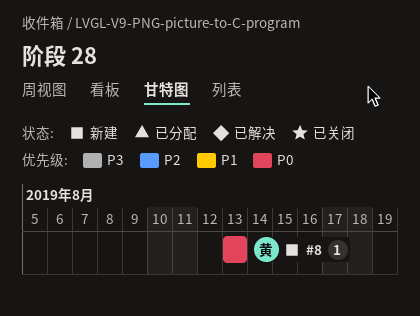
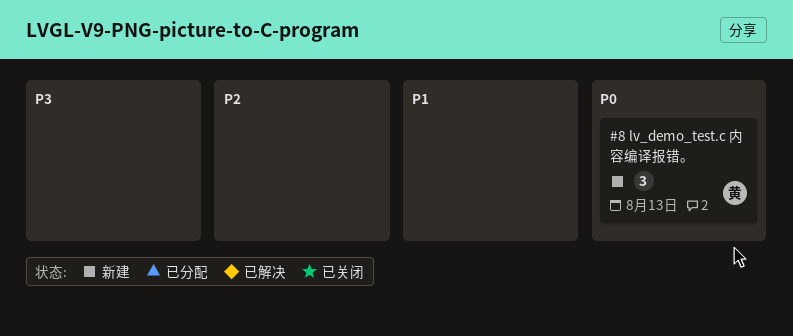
#8, estimate: 1 -> 3

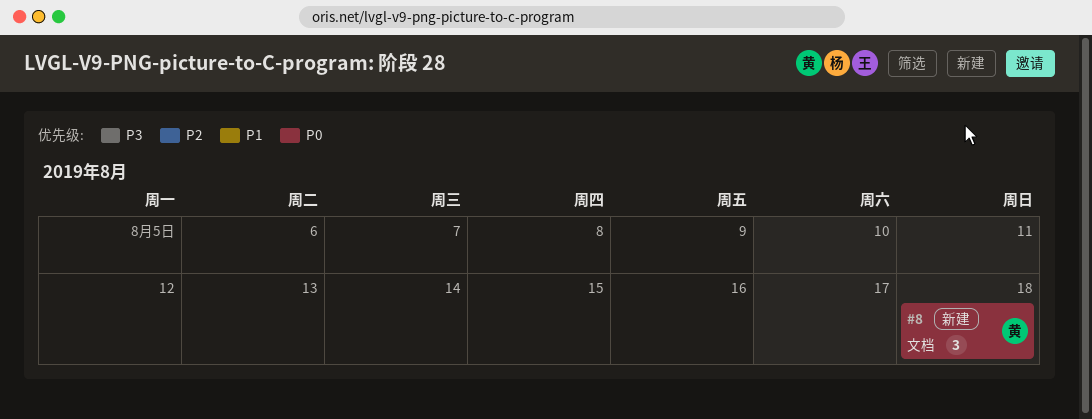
#8, due: Aug 13 -> Aug 18

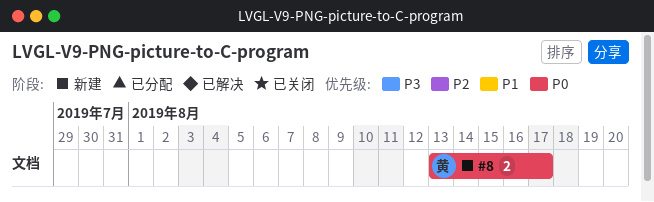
#8, estimate: 3 -> 2
#8, due: Aug 18 -> Aug 17

